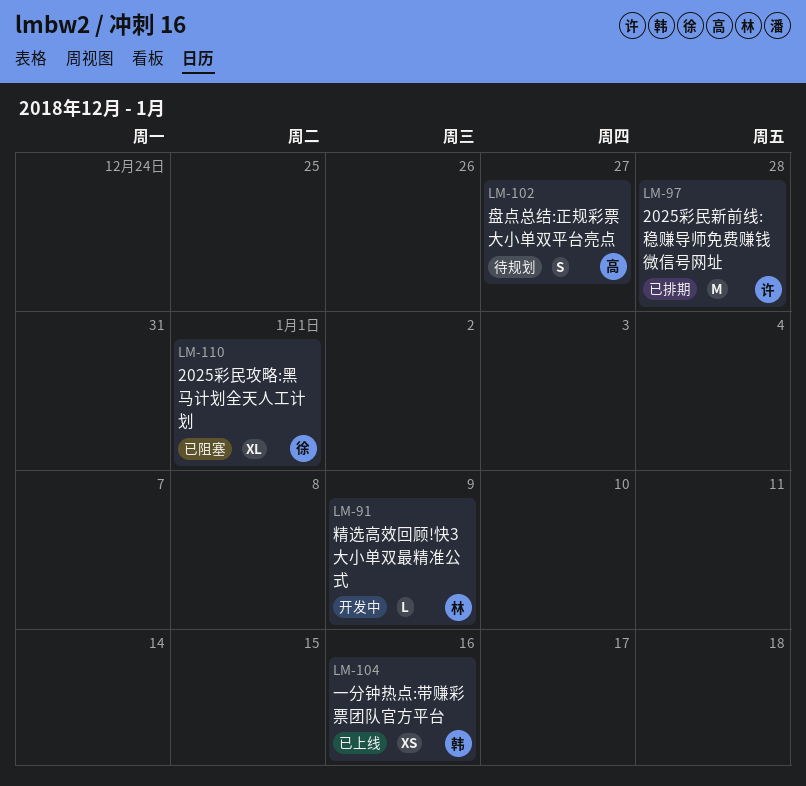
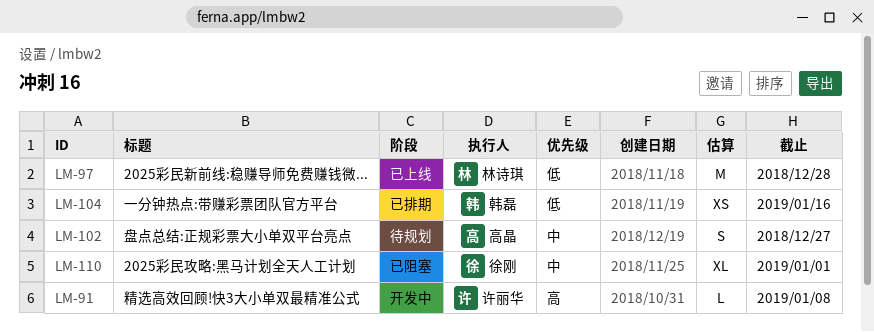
LM-91, owner: 林诗琪 -> 许丽华
LM-91, due: Jan 9 -> Jan 8
LM-97, status: 已排期 -> 已上线
LM-97, owner: 许丽华 -> 林诗琪
LM-104, status: 已上线 -> 已排期

